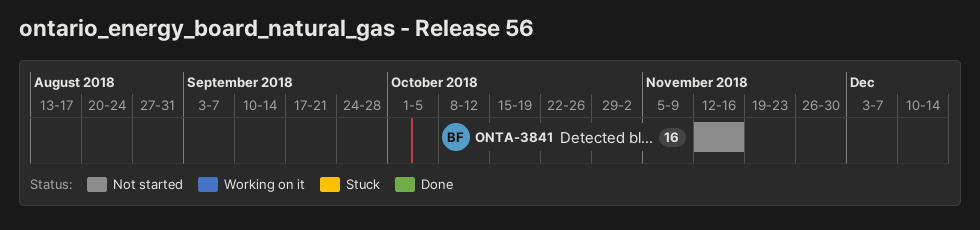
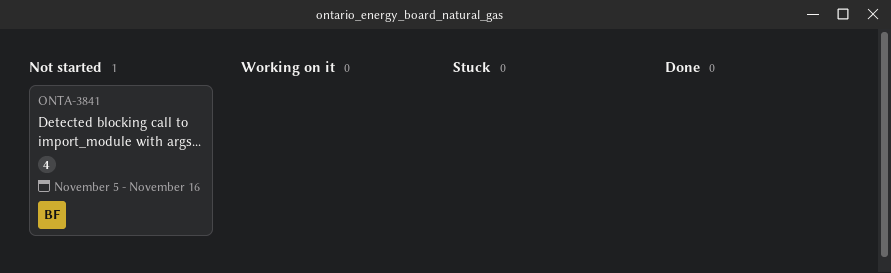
ONTA-3841, estimate: 16 -> 4
ONTA-3841, start: Nov 12 -> Nov 5

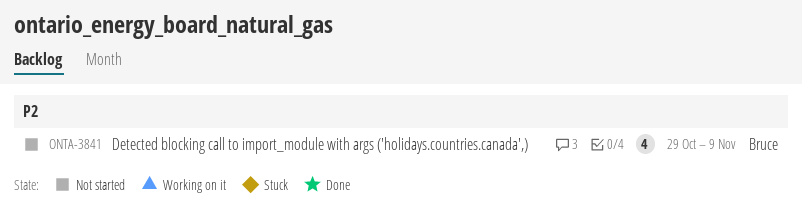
ONTA-3841, start: Nov 5 -> Oct 29
ONTA-3841, due: Nov 16 -> Nov 9

